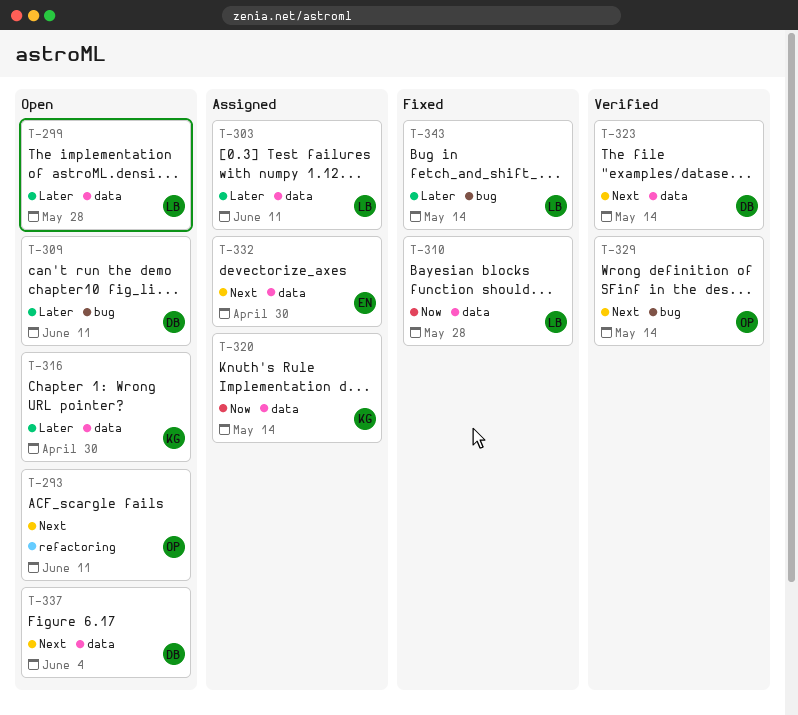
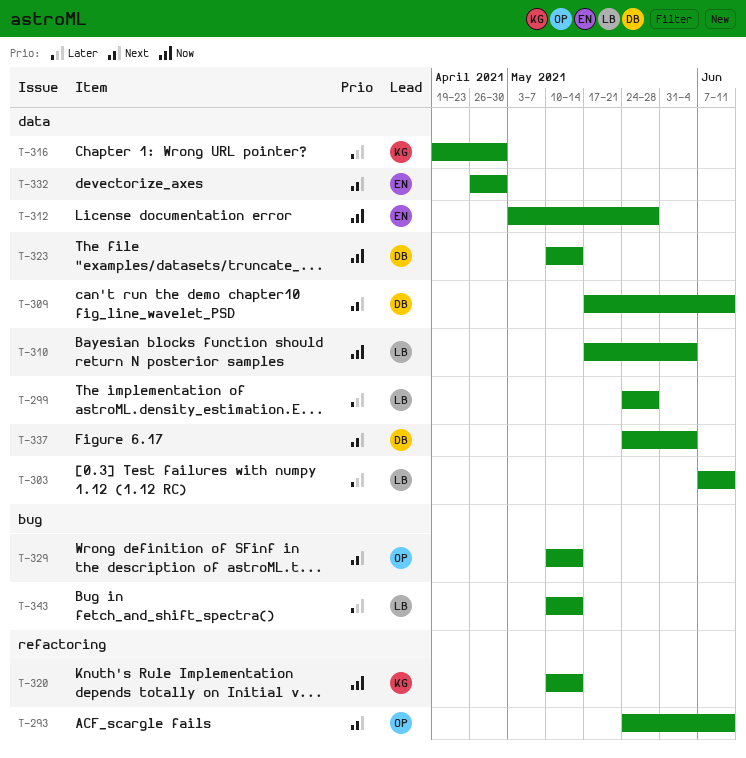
T-309, priority: Later -> Next
T-309, label: bug -> data
T-310, due: May 28 -> Jun 4
T-312: none -> present
T-320, label: data -> refactoring
T-323, priority: Next -> Now

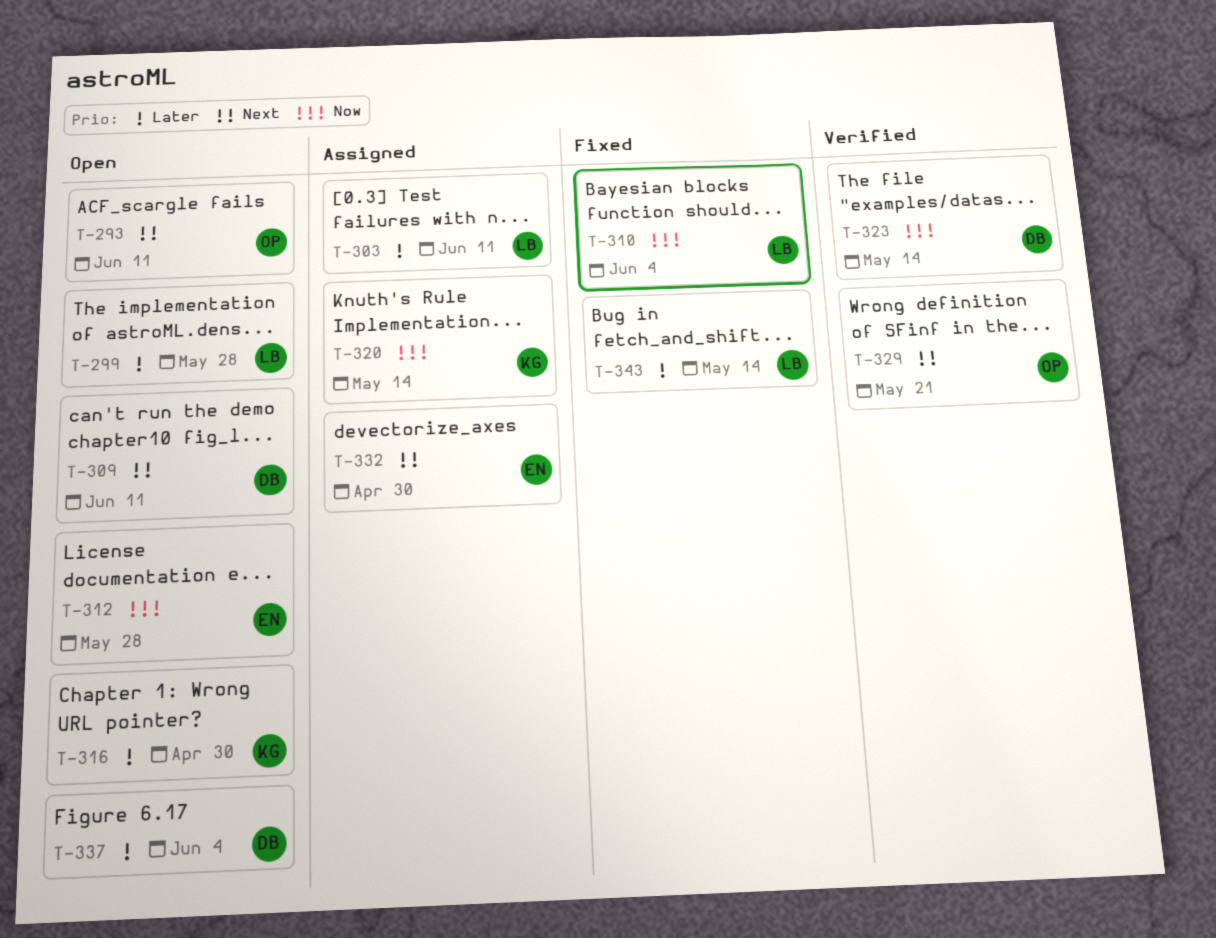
T-329, due: May 14 -> May 21
T-337, priority: Next -> Later

